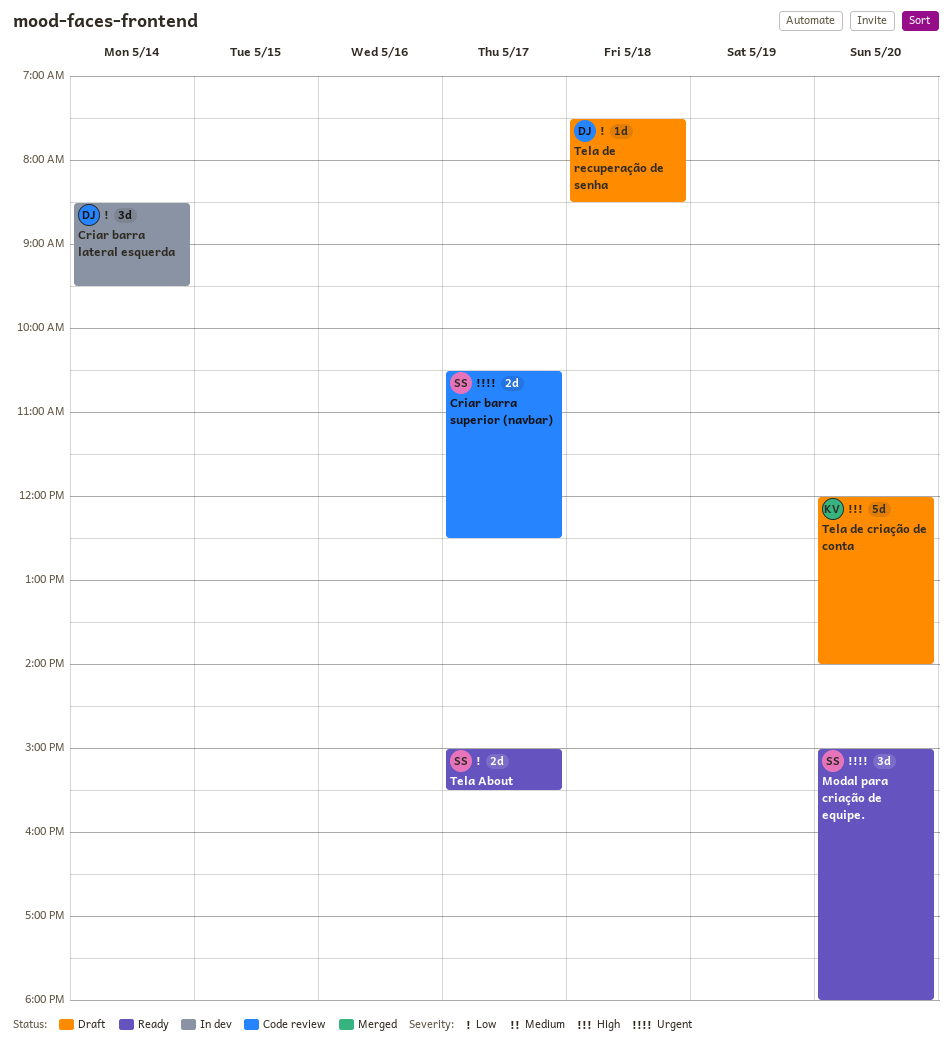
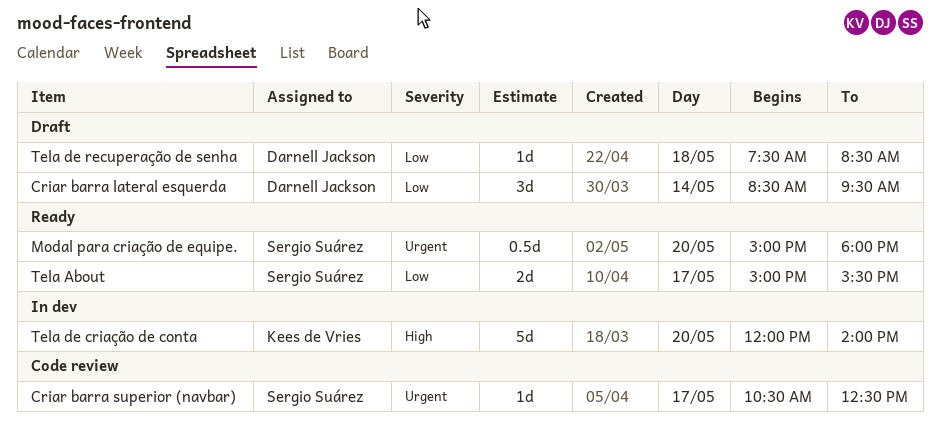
Criar barra lateral esquerda, status: In dev -> Draft
Criar barra superior (navbar), estimate: 2d -> 1d
Modal para criação de equipe., estimate: 3d -> 0.5d
Tela de criação de conta, status: Draft -> In dev

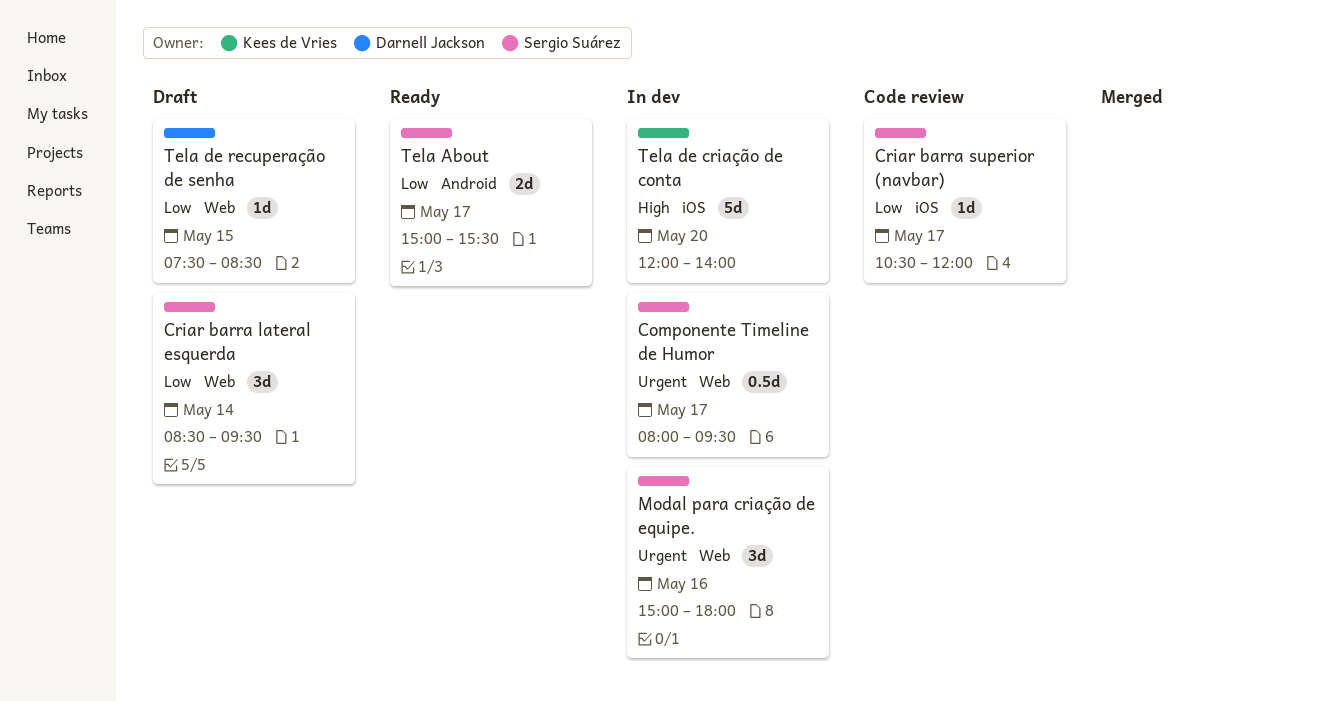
Componente Timeline de Humor: none -> present
Criar barra lateral esquerda, owner: Darnell Jackson -> Sergio Suárez
Criar barra superior (navbar), priority: Urgent -> Low
Criar barra superior (navbar), ends: 12:30 -> 12:00
Modal para criação de equipe., status: Ready -> In dev
Modal para criação de equipe., estimate: 0.5d -> 3d
Modal para criação de equipe., day: May 20 -> May 16
Tela de recuperação de senha, day: May 18 -> May 15

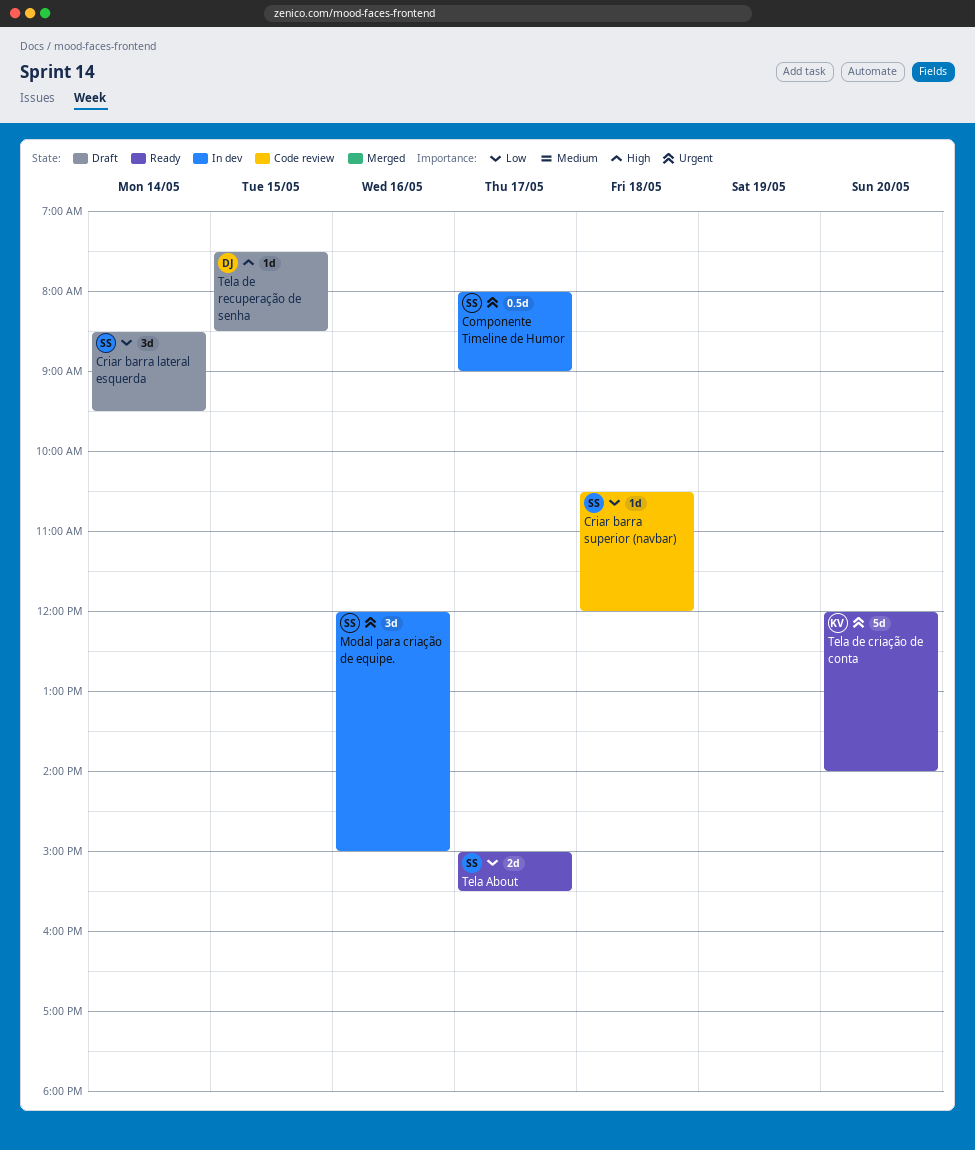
Componente Timeline de Humor, ends: 09:30 -> 09:00
Criar barra superior (navbar), day: May 17 -> May 18
Modal para criação de equipe., begins: 15:00 -> 12:00
Modal para criação de equipe., ends: 18:00 -> 15:00
Tela de criação de conta, status: In dev -> Ready
Tela de criação de conta, priority: High -> Urgent
Tela de recuperação de senha, priority: Low -> High

